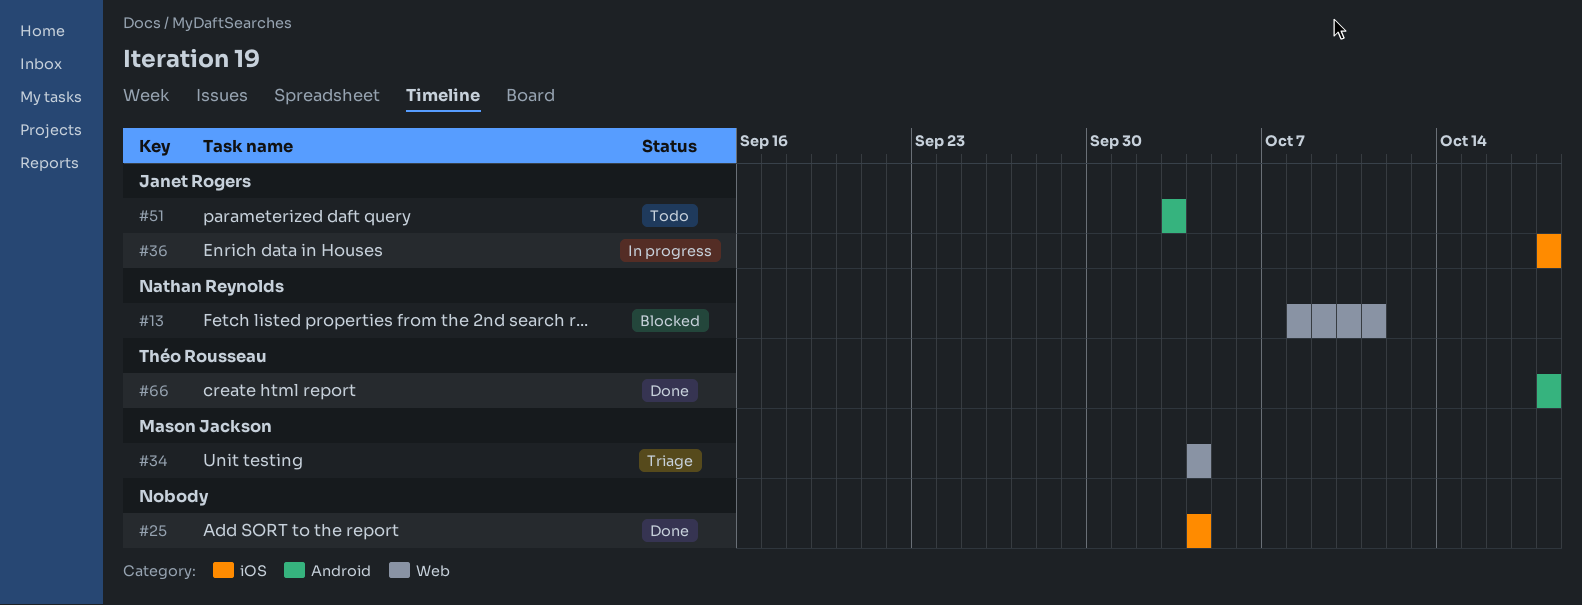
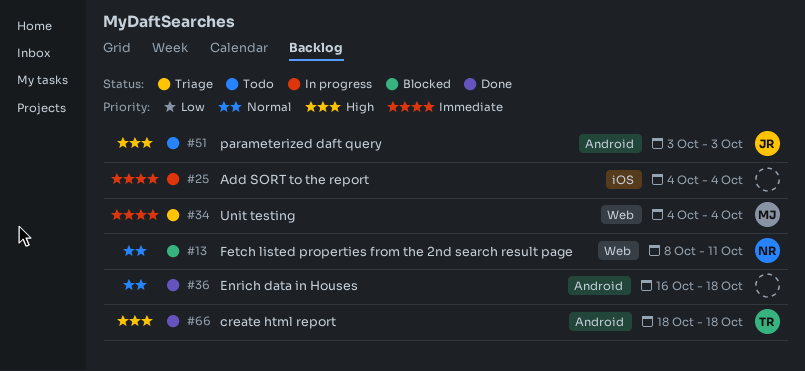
#25, status: Done -> In progress
#36, status: In progress -> Done
#36, owner: Janet Rogers -> none
#36, label: iOS -> Android
#36, start: Oct 18 -> Oct 16

